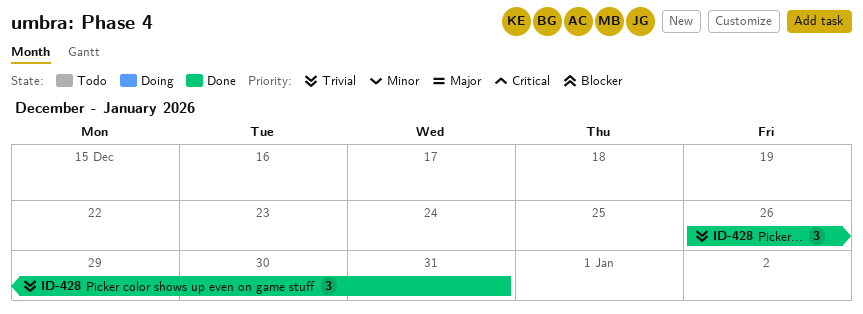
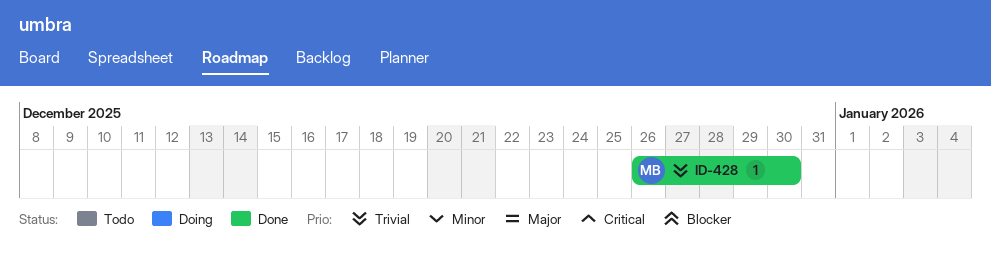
ID-428, estimate: 3 -> 1
ID-428, due: Dec 31 -> Dec 30

